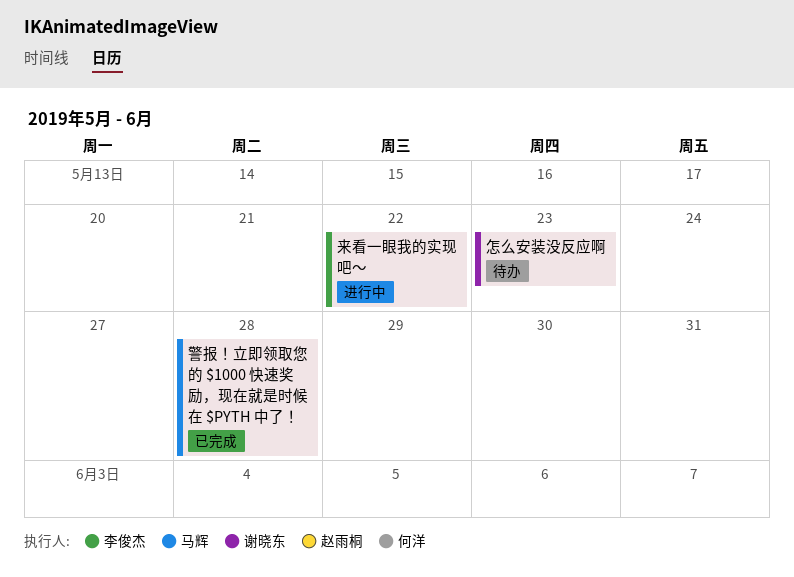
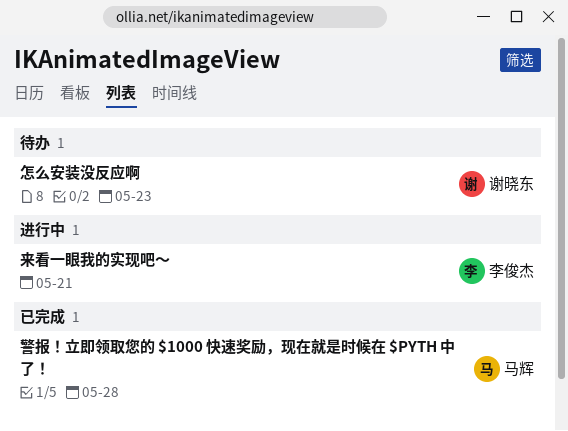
来看一眼我的实现吧～, due: May 22 -> May 21

